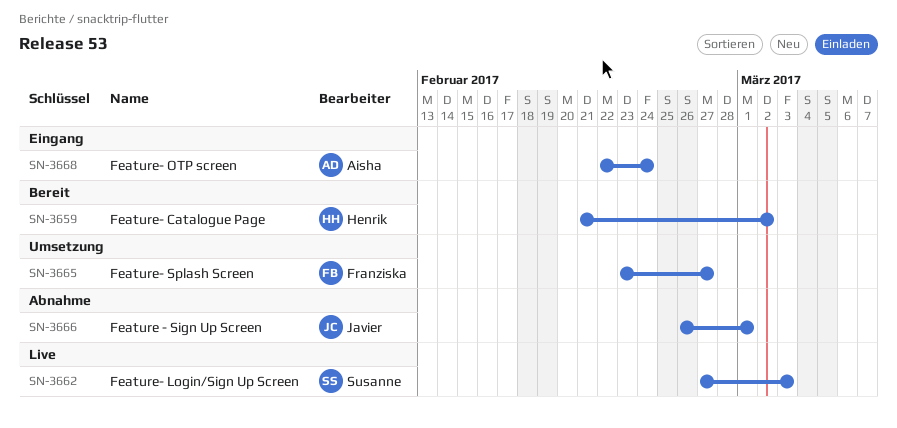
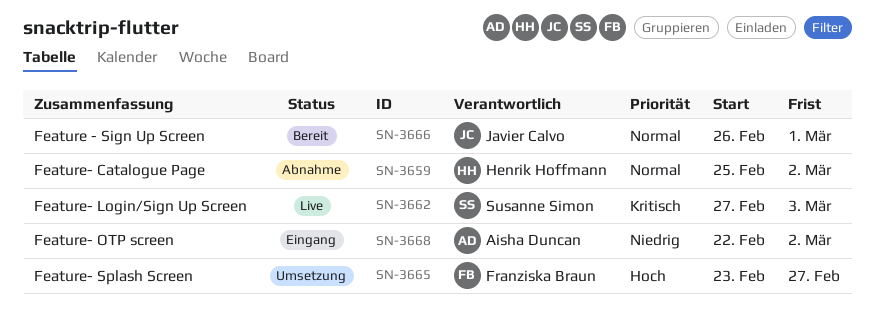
SN-3659, status: Bereit -> Abnahme
SN-3659, start: Feb 21 -> Feb 25
SN-3666, status: Abnahme -> Bereit
SN-3668, due: Feb 24 -> Mar 2

